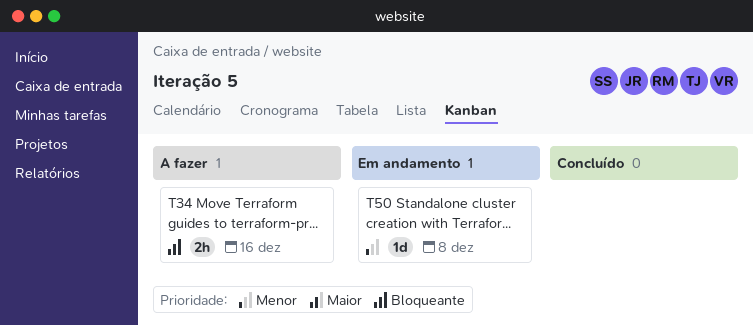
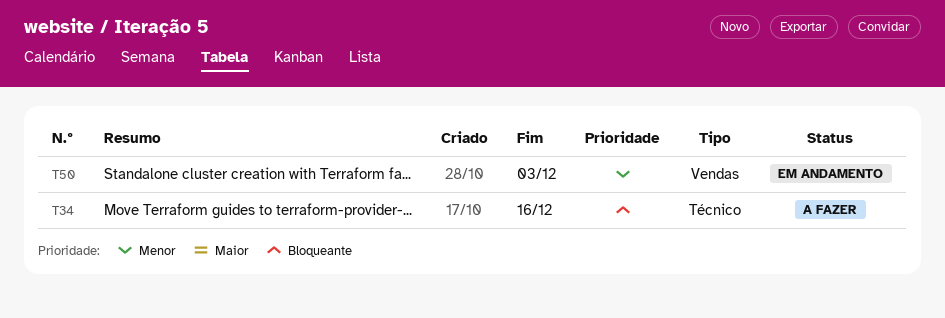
T50, due: Dec 8 -> Dec 3

